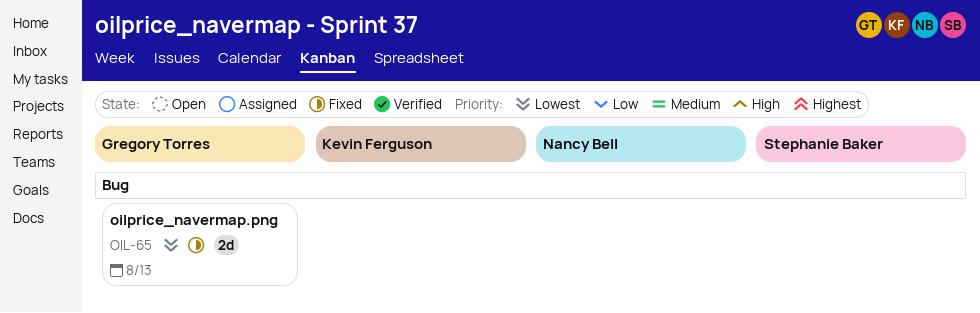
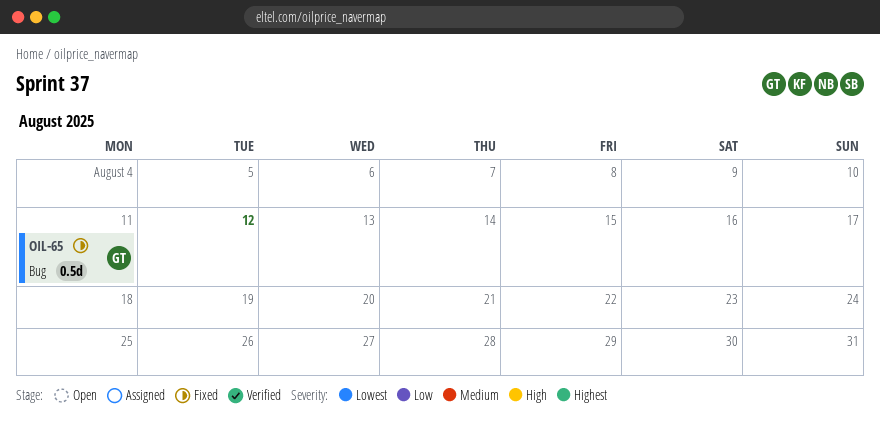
OIL-65, estimate: 2d -> 0.5d
OIL-65, due: Aug 13 -> Aug 11

